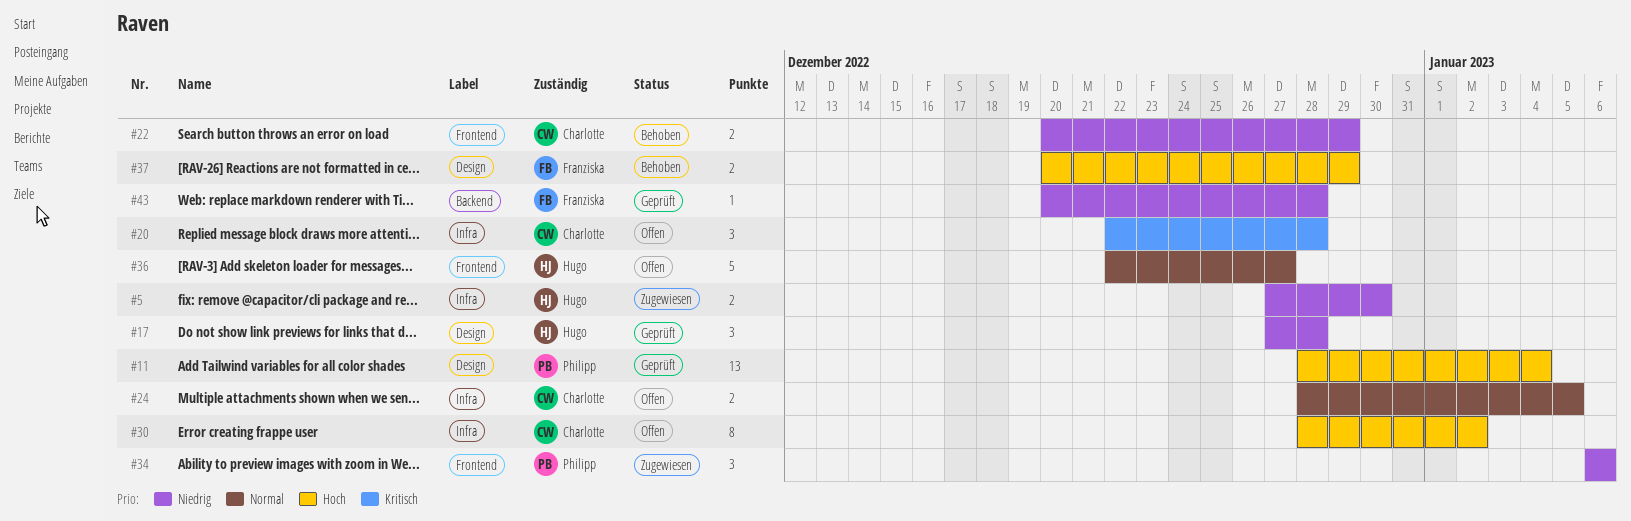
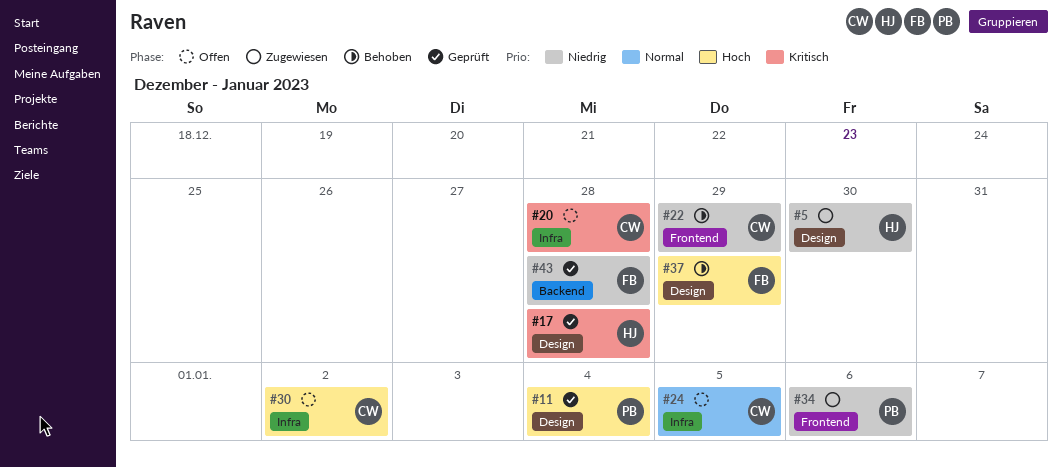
#5, label: Infra -> Design
#17, priority: Niedrig -> Kritisch
#36: present -> none

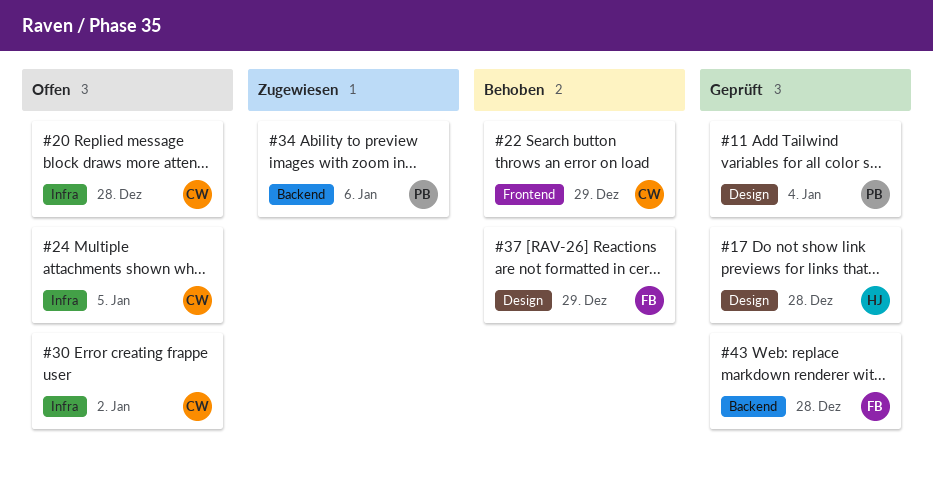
#5: present -> none
#34, label: Frontend -> Backend

